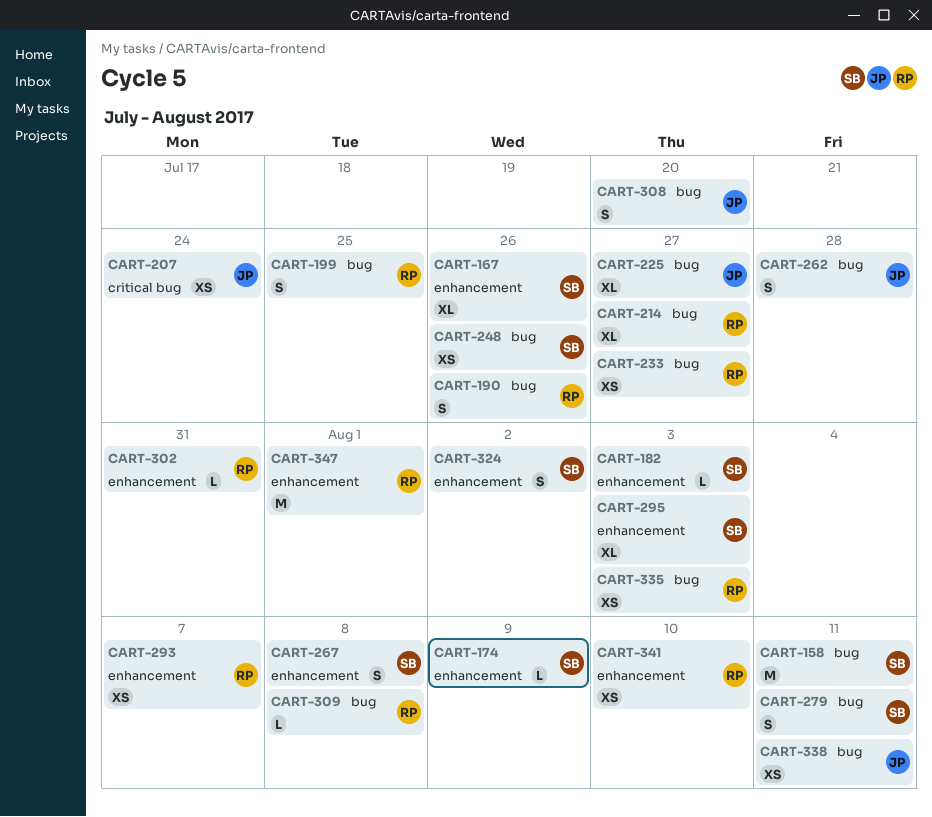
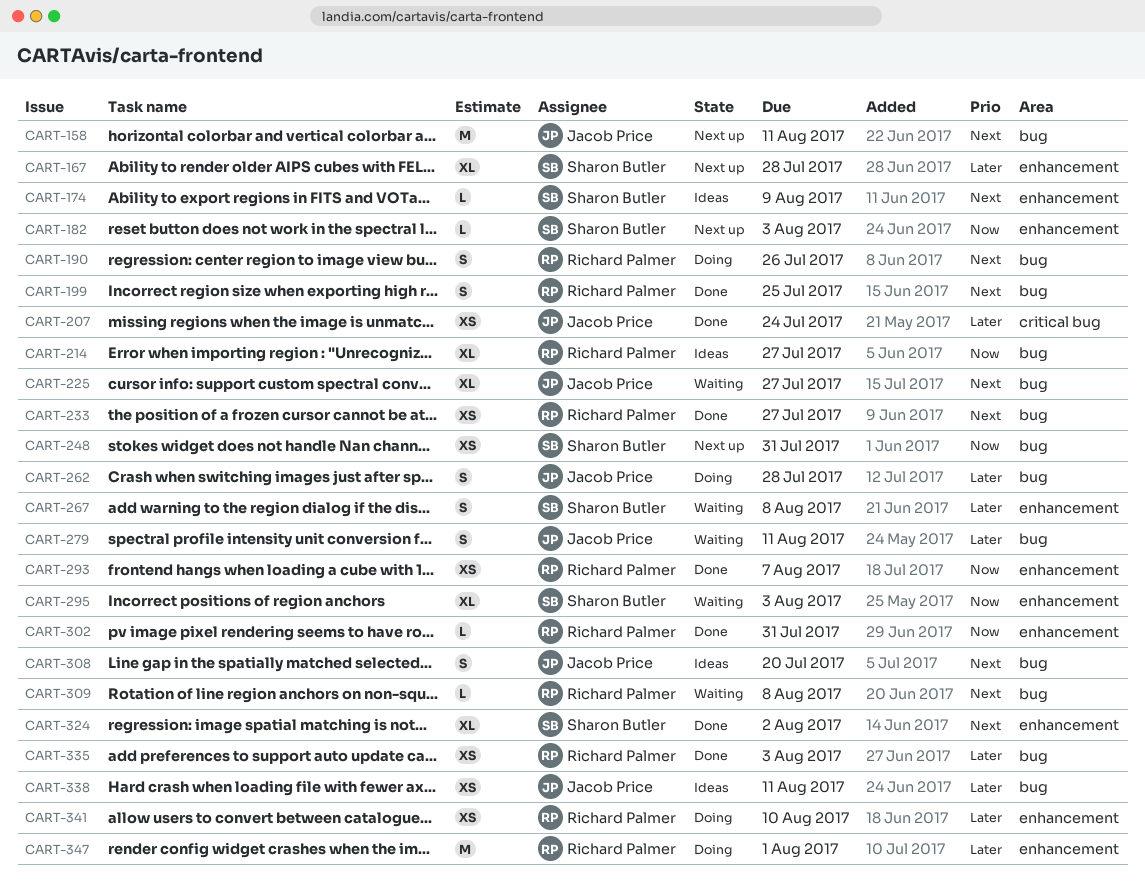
CART-158, owner: Sharon Butler -> Jacob Price
CART-167, due: Jul 26 -> Jul 28
CART-248, due: Jul 26 -> Jul 31
CART-279, owner: Sharon Butler -> Jacob Price
CART-324, estimate: S -> XL

